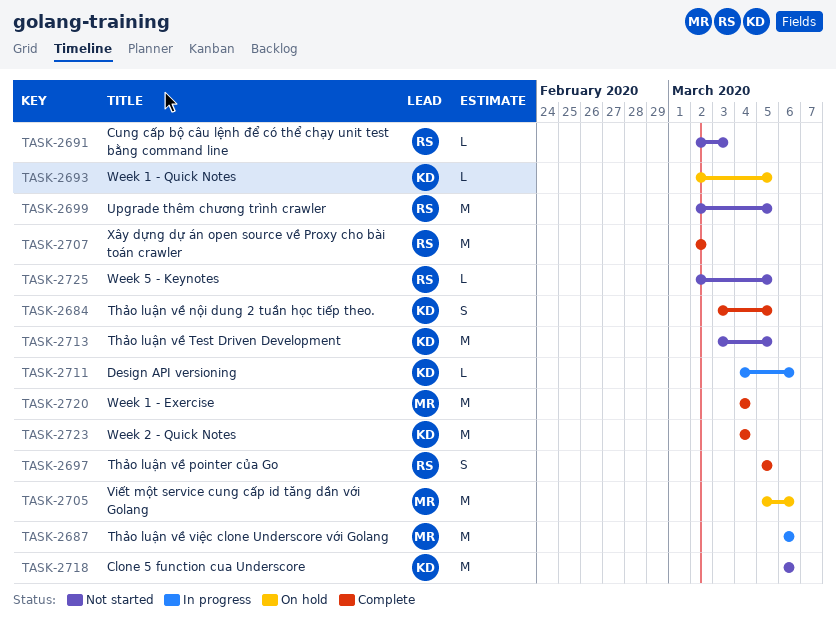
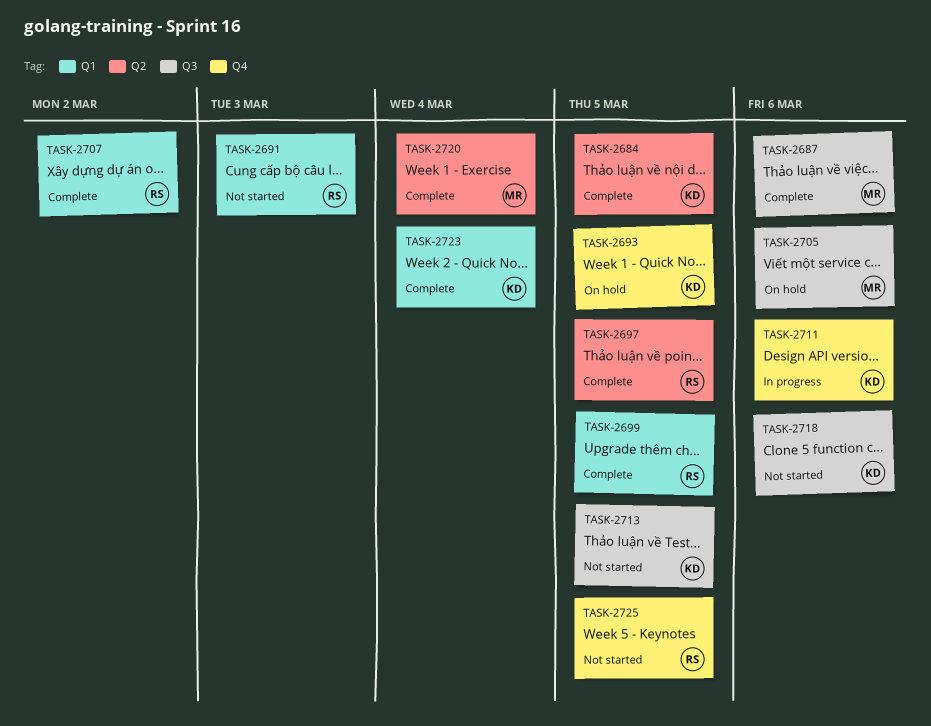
TASK-2687, status: In progress -> Complete
TASK-2699, status: Not started -> Complete

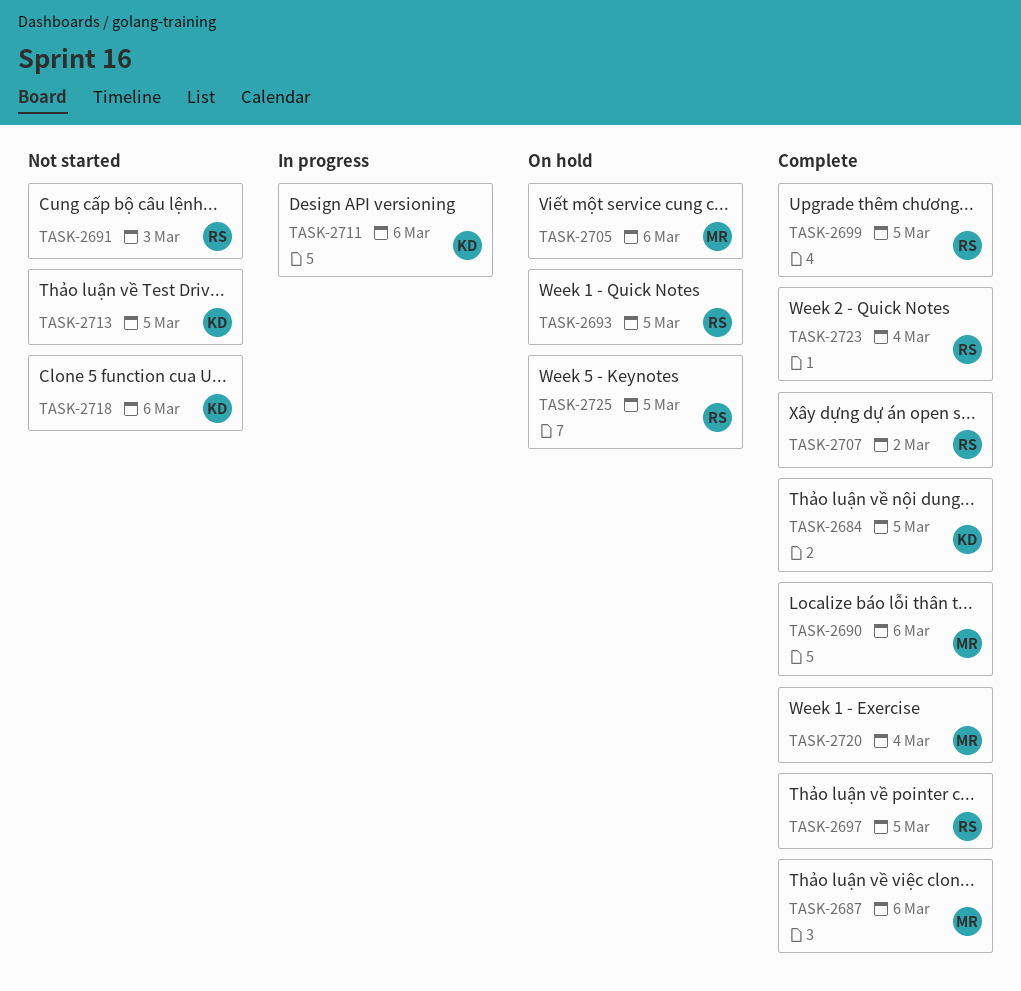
TASK-2690: none -> present
TASK-2693, owner: KD -> RS
TASK-2723, owner: KD -> RS
TASK-2725, status: Not started -> On hold

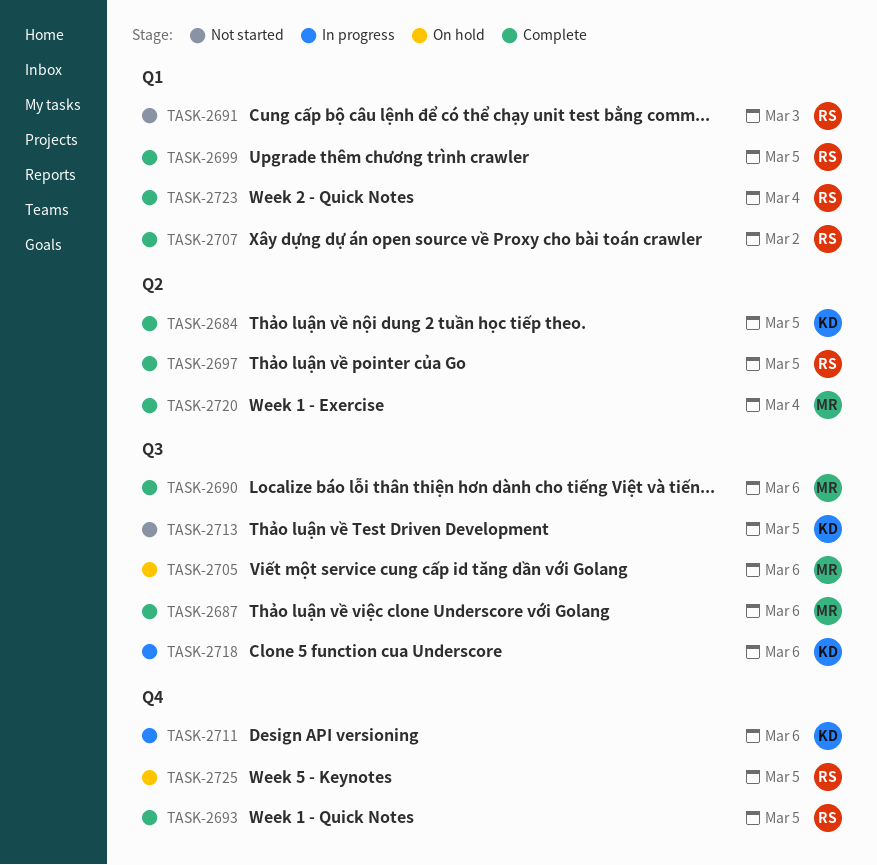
TASK-2693, status: On hold -> Complete
TASK-2718, status: Not started -> In progress

